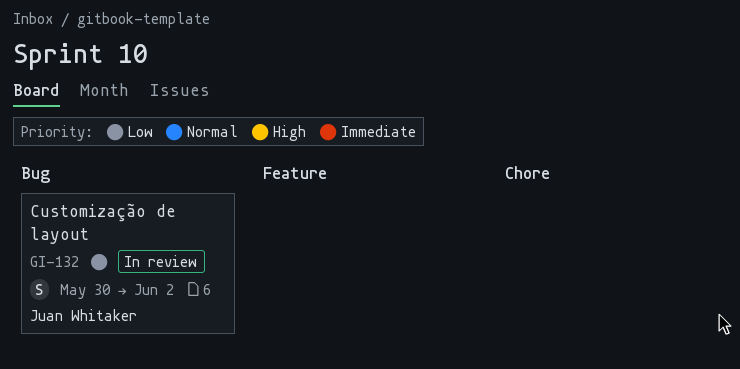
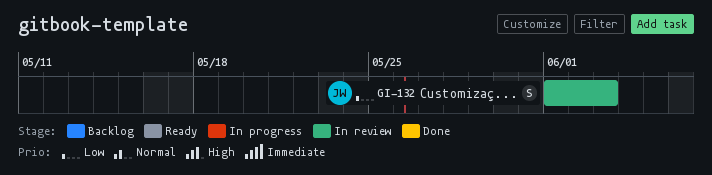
GI-132, start: May 30 -> Jun 1
GI-132, due: Jun 2 -> Jun 3

